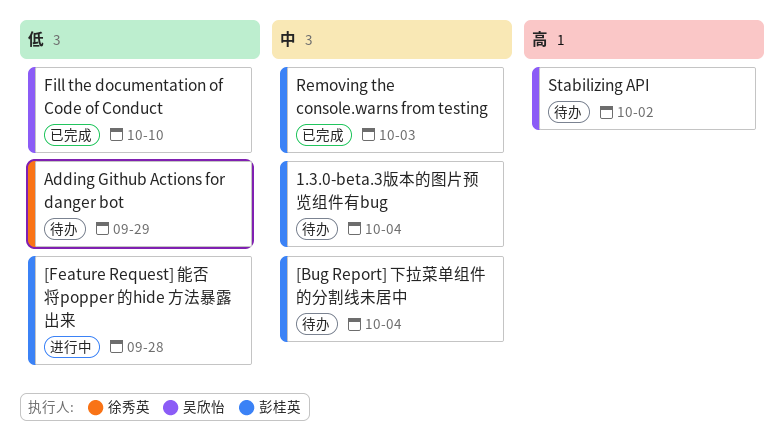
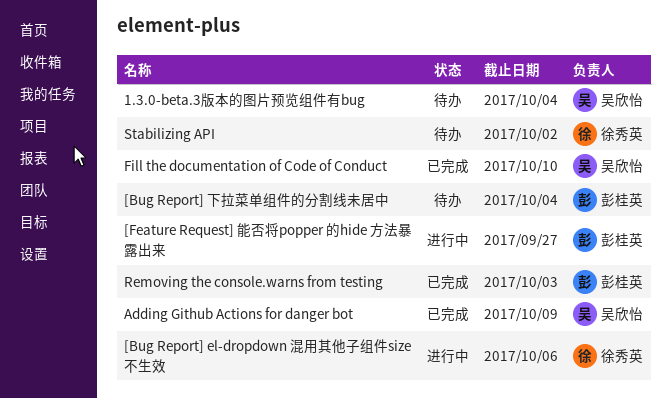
1.3.0-beta.3版本的图片预览组件有bug, owner: 彭桂英 -> 吴欣怡
[Bug Report] el-dropdown 混用其他子组件size不生效: none -> present
[Feature Request] 能否将popper 的hide 方法暴露出来, due: Sep 28 -> Sep 27
Adding Github Actions for danger bot, status: 待办 -> 已完成
Adding Github Actions for danger bot, owner: 徐秀英 -> 吴欣怡
Adding Github Actions for danger bot, due: Sep 29 -> Oct 9
Stabilizing API, owner: 吴欣怡 -> 徐秀英

